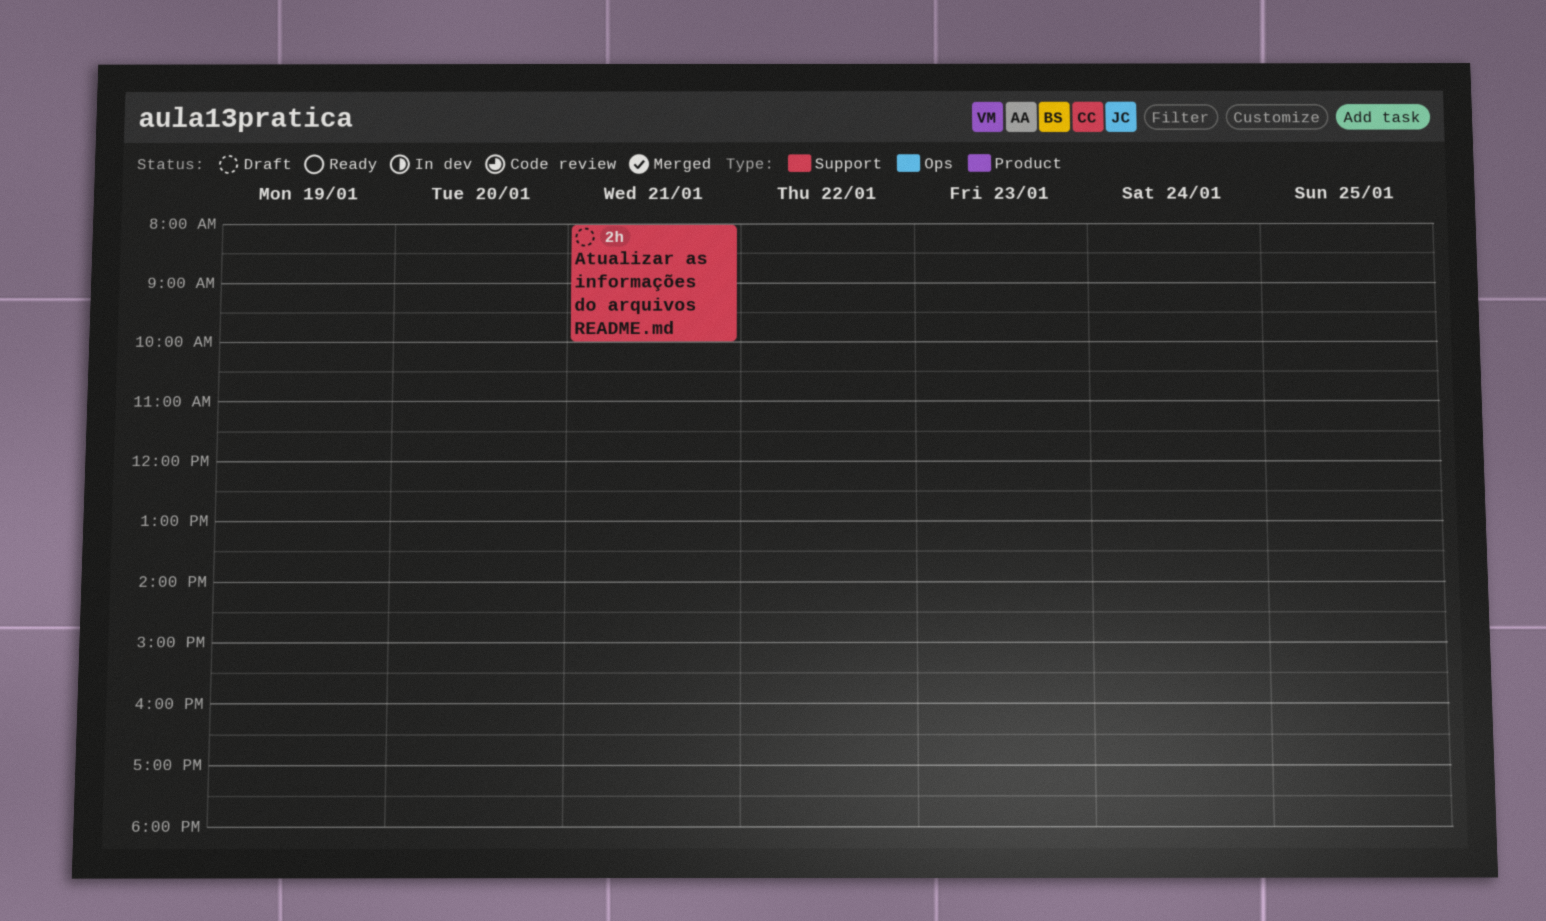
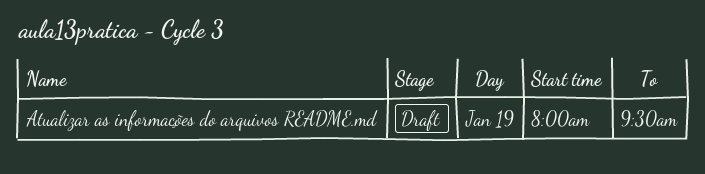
Atualizar as informações do arquivos README.md, day: Jan 21 -> Jan 19
Atualizar as informações do arquivos README.md, ends: 10:00 -> 09:30

